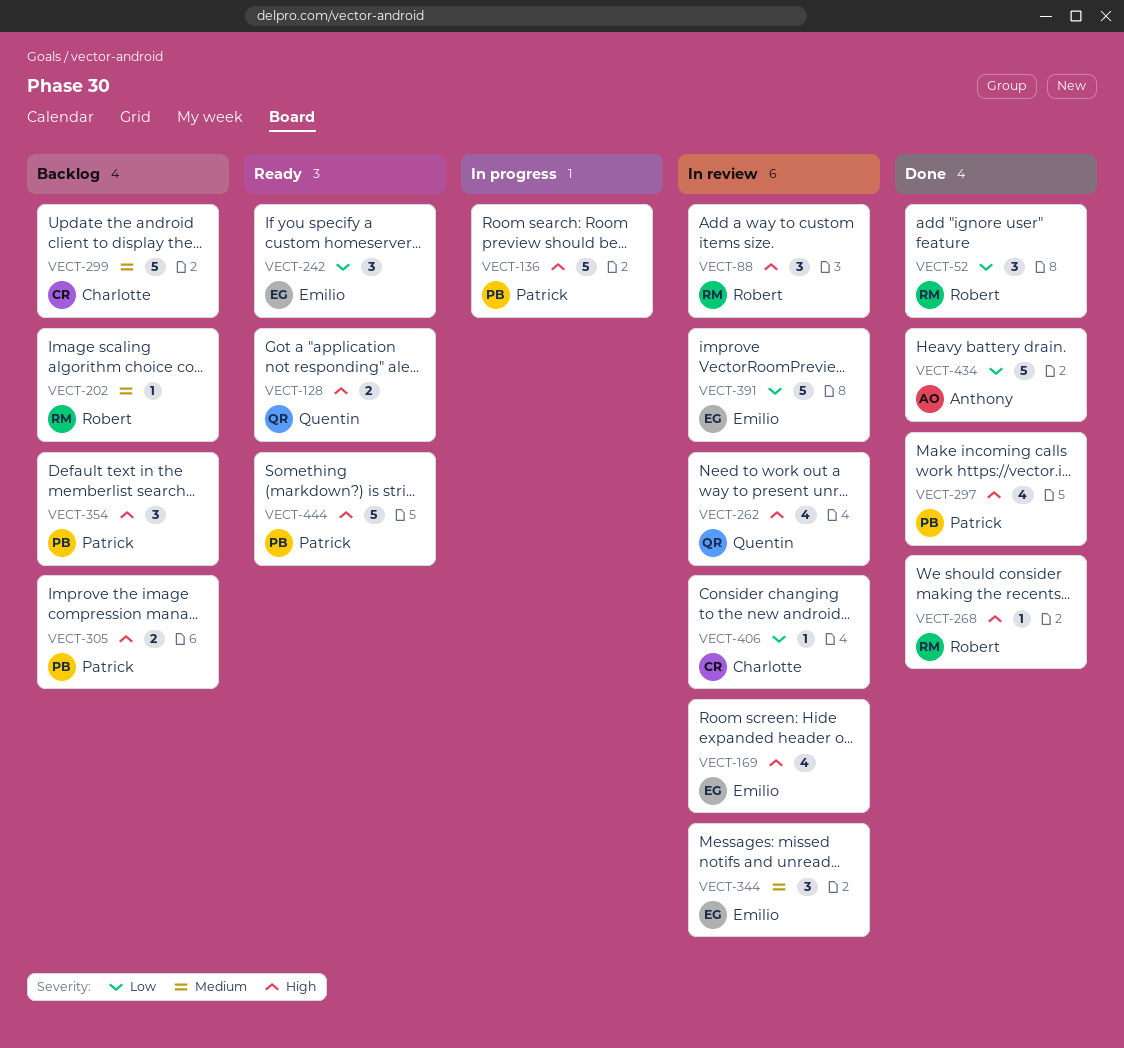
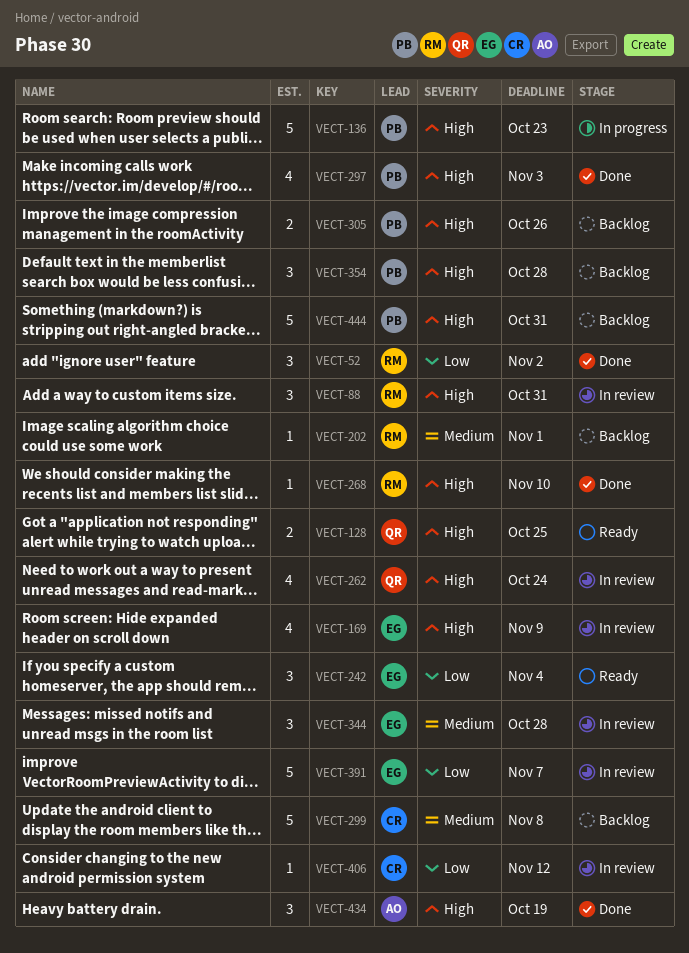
VECT-434, priority: Low -> High
VECT-434, estimate: 5 -> 3
VECT-444, status: Ready -> Backlog

